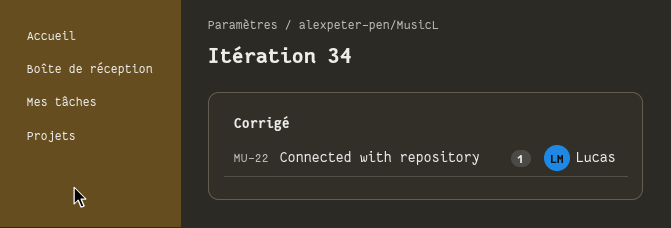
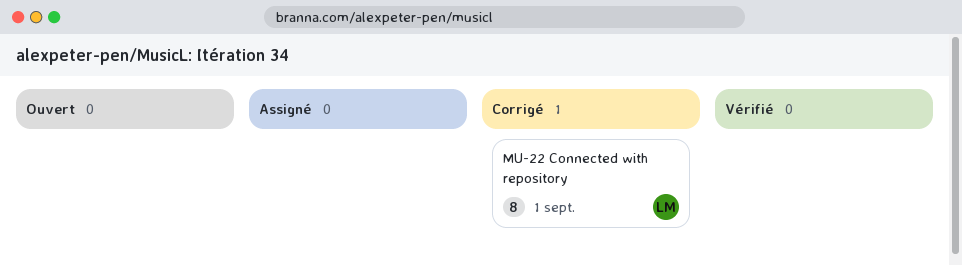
MU-22, estimate: 1 -> 8

